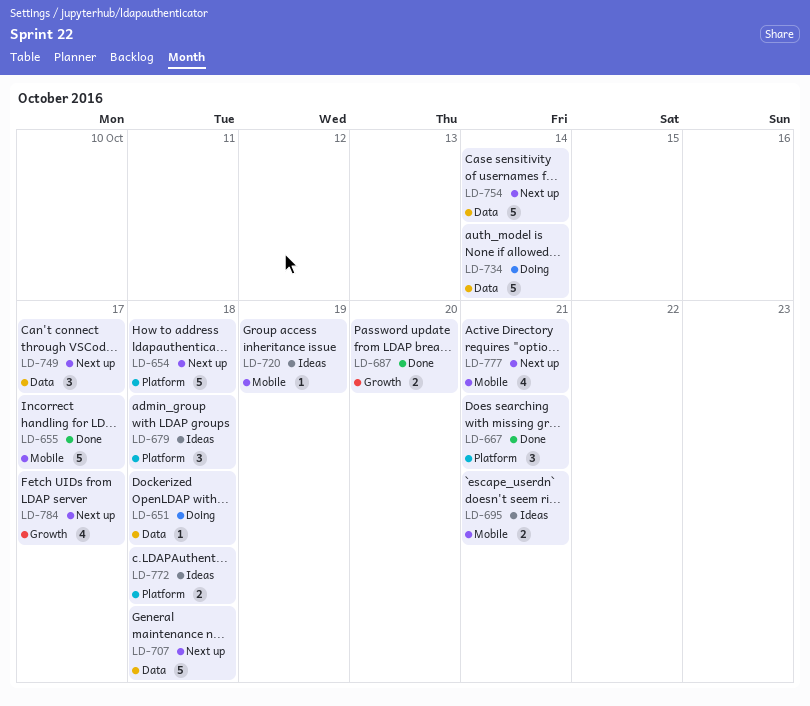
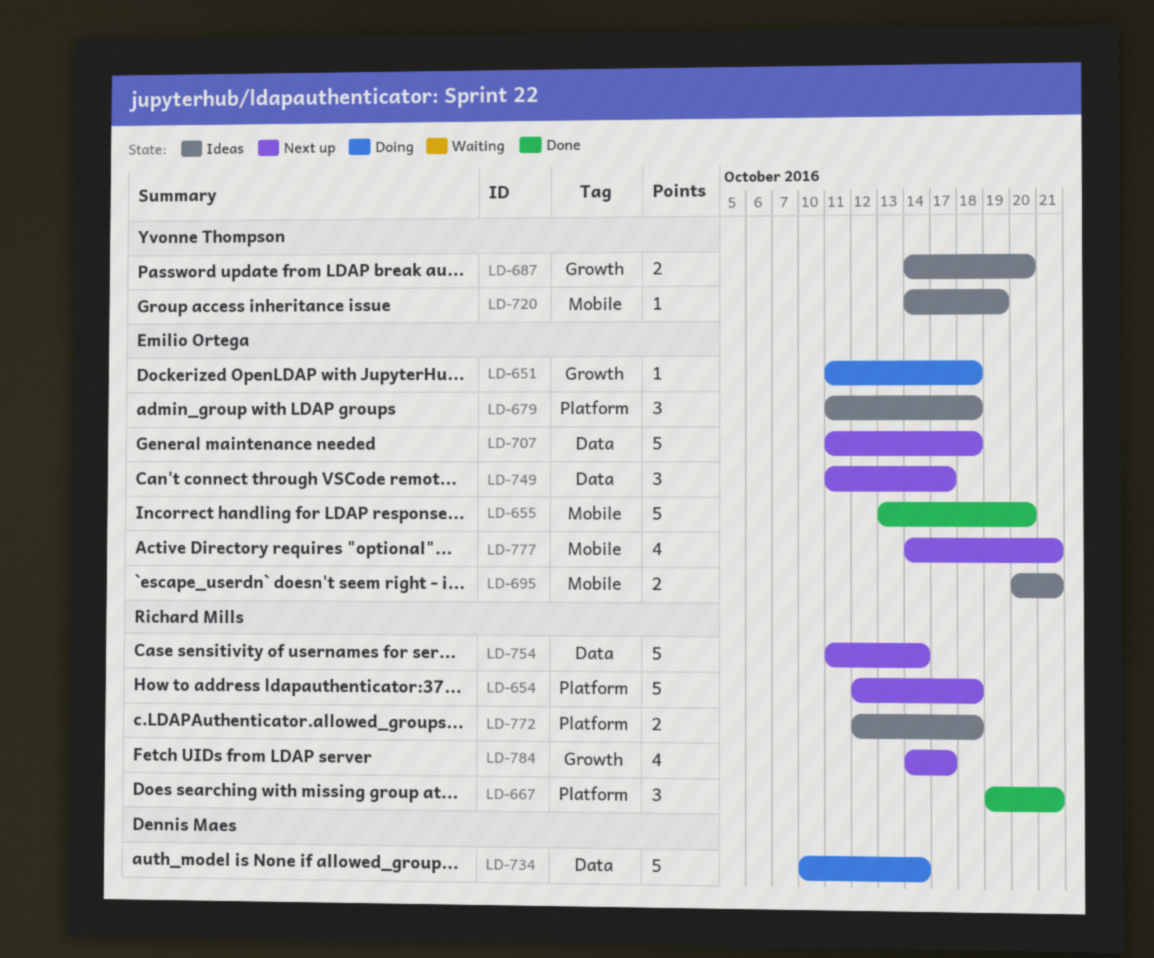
LD-651, label: Data -> Growth
LD-655, due: Oct 17 -> Oct 20
LD-687, status: Done -> Ideas

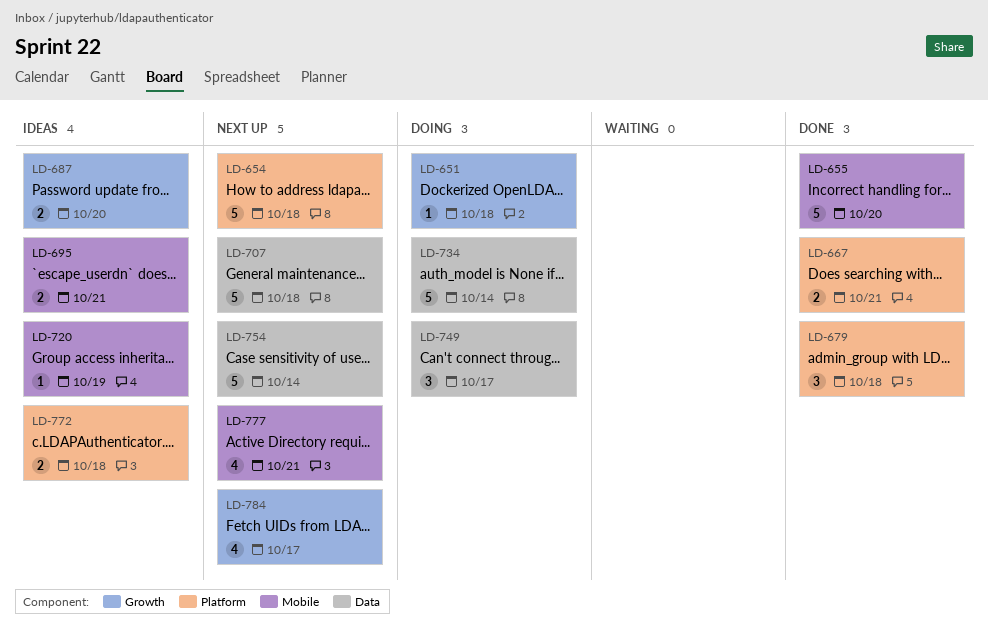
LD-667, estimate: 3 -> 2
LD-679, status: Ideas -> Done
LD-749, status: Next up -> Doing

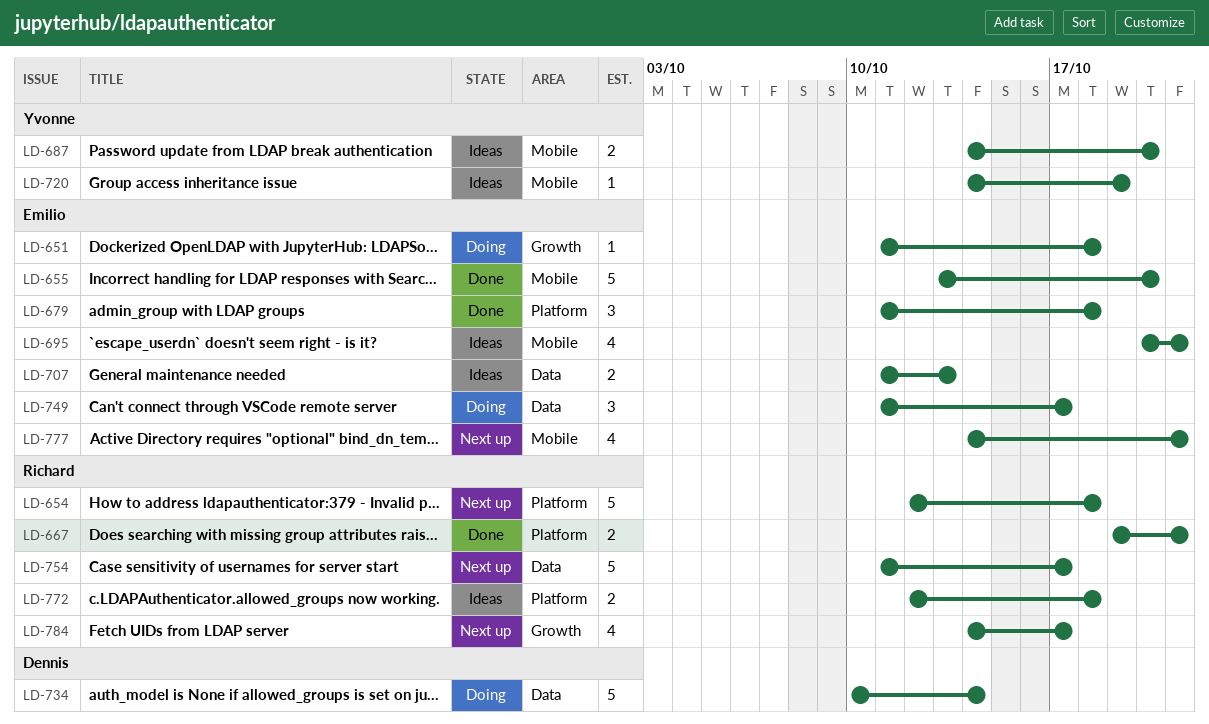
LD-687, label: Growth -> Mobile
LD-695, estimate: 2 -> 4
LD-707, status: Next up -> Ideas
LD-707, estimate: 5 -> 2
LD-707, due: Oct 18 -> Oct 13
LD-754, due: Oct 14 -> Oct 17

